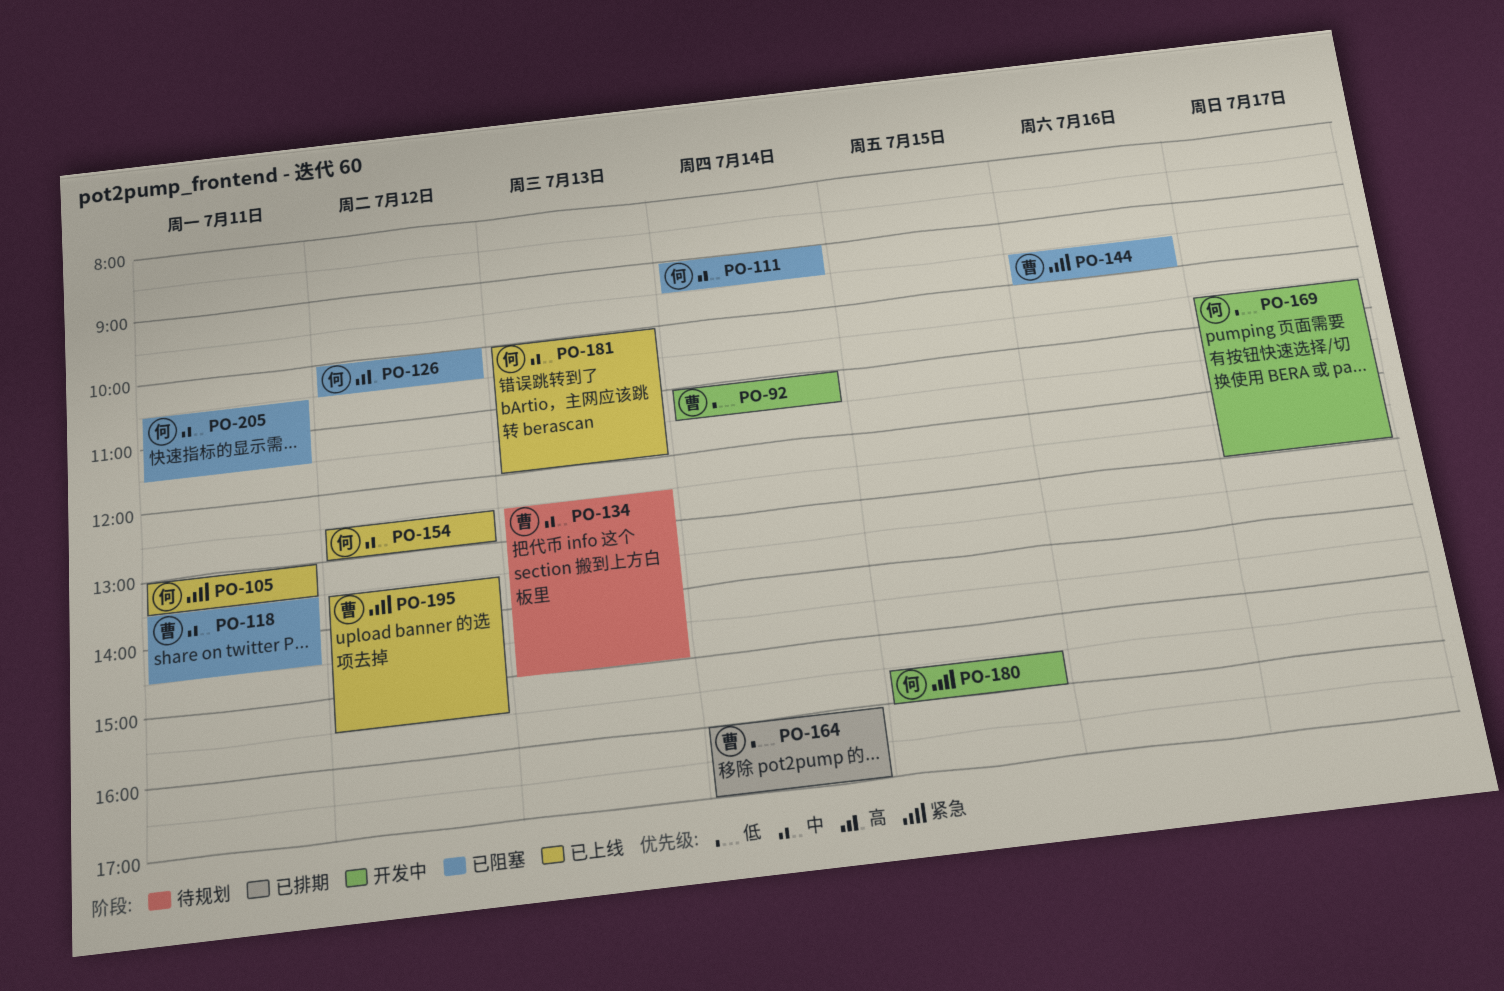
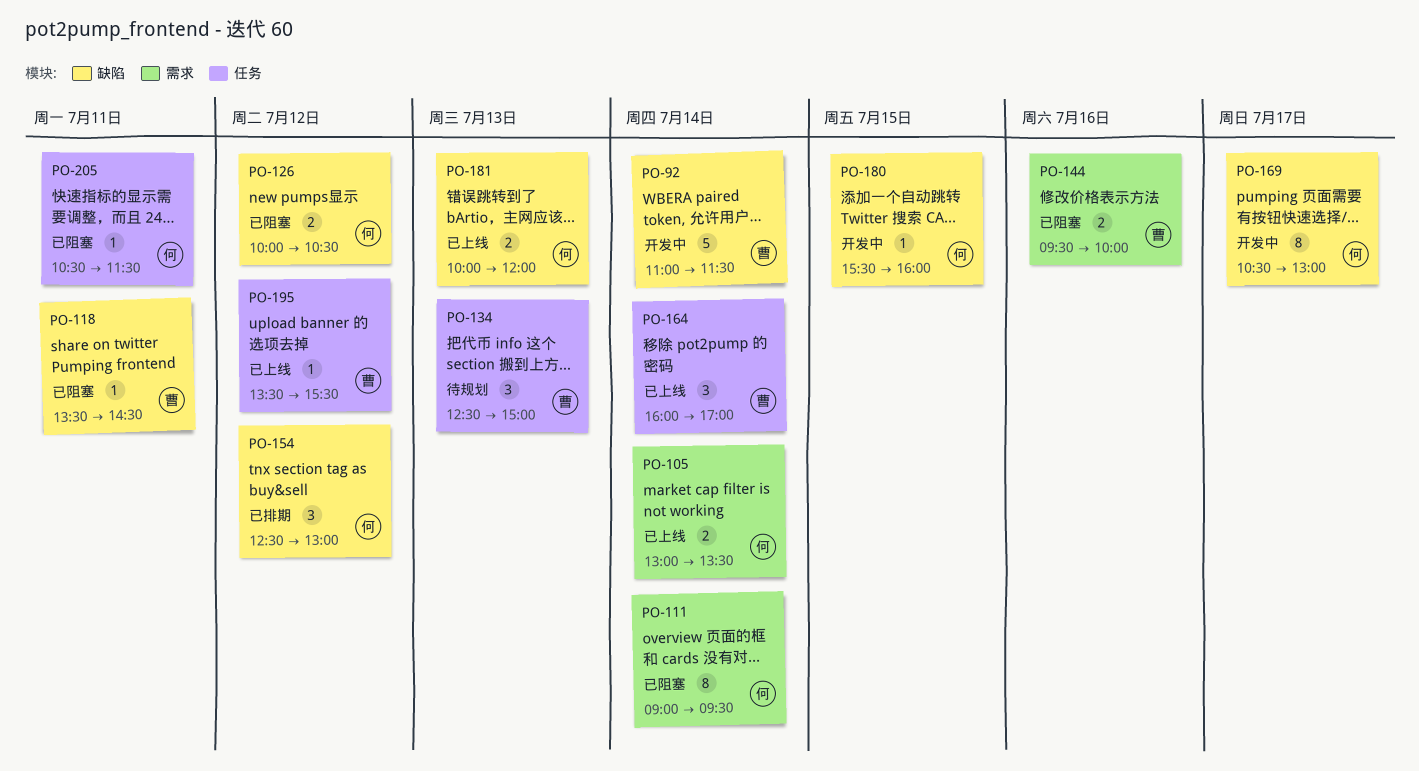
PO-105, day: Jul 11 -> Jul 14
PO-154, status: 已上线 -> 已排期
PO-164, status: 已排期 -> 已上线

